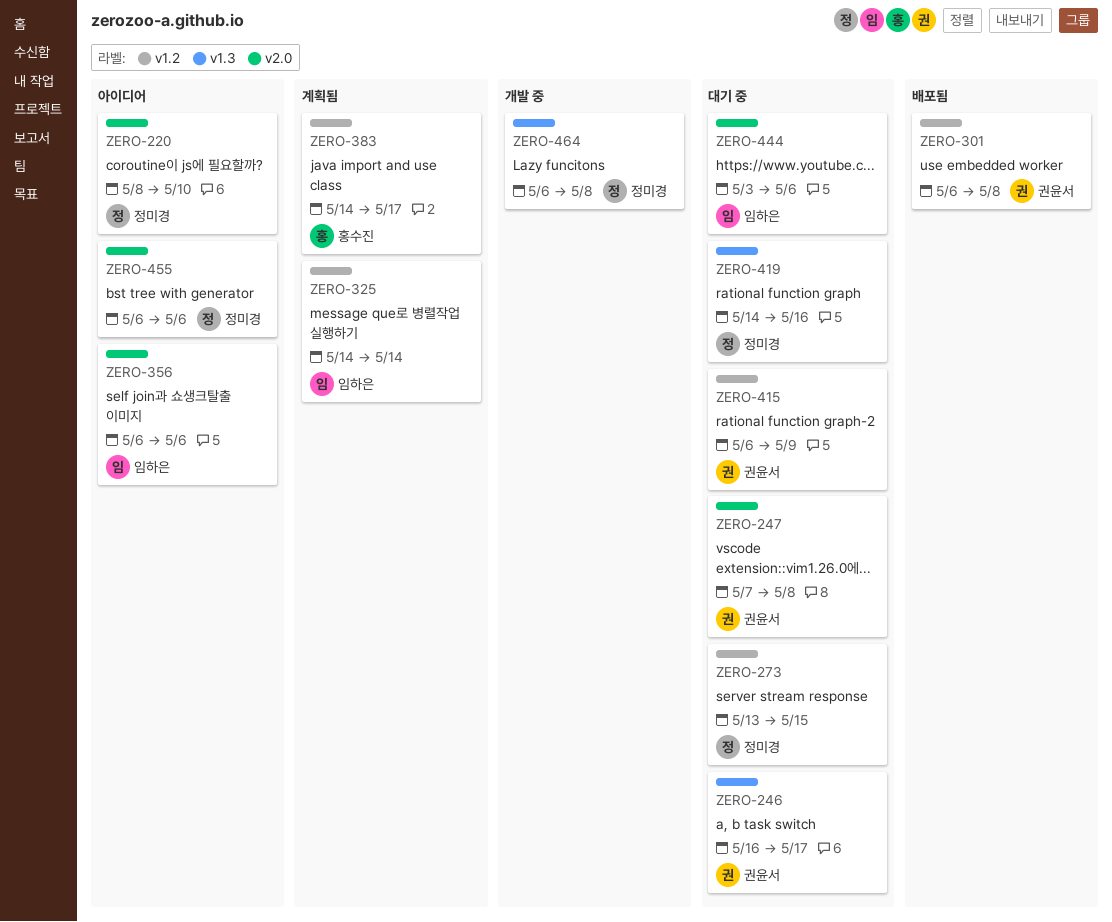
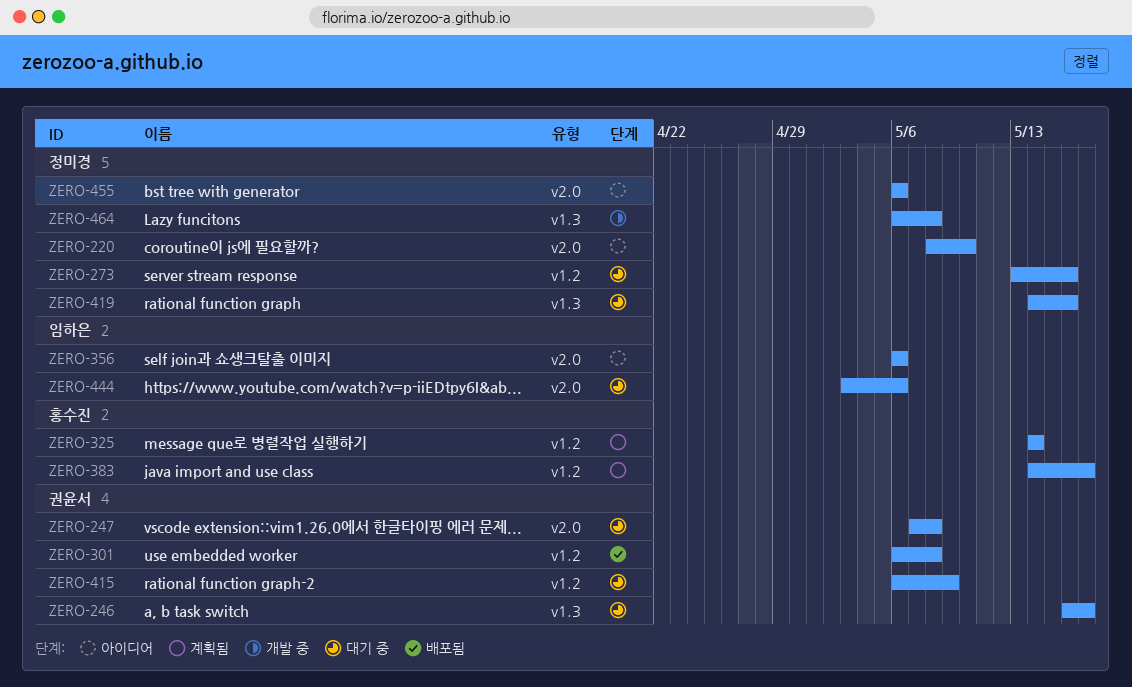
ZERO-273, due: May 15 -> May 16
ZERO-325, owner: 임하은 -> 홍수진

